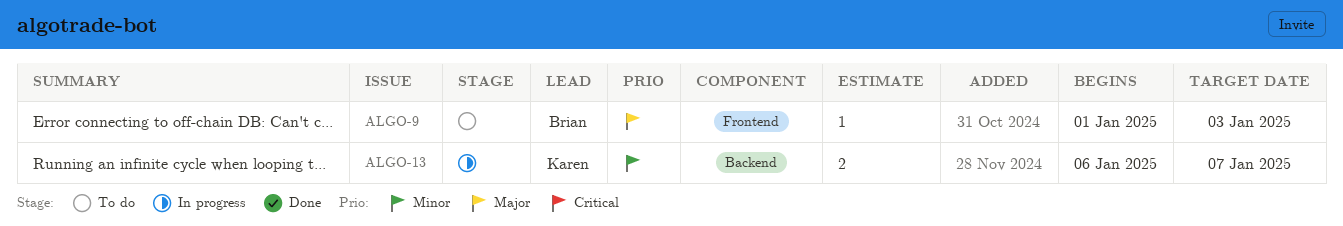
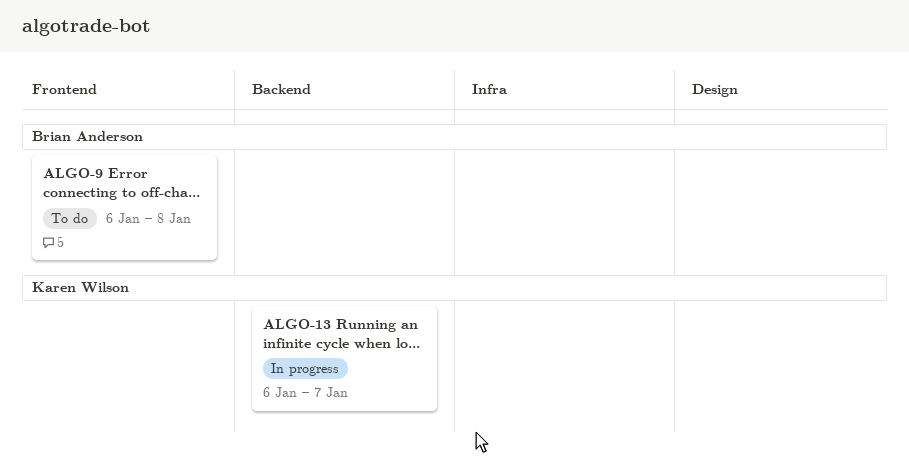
ALGO-9, start: Jan 1 -> Jan 6
ALGO-9, due: Jan 3 -> Jan 8

